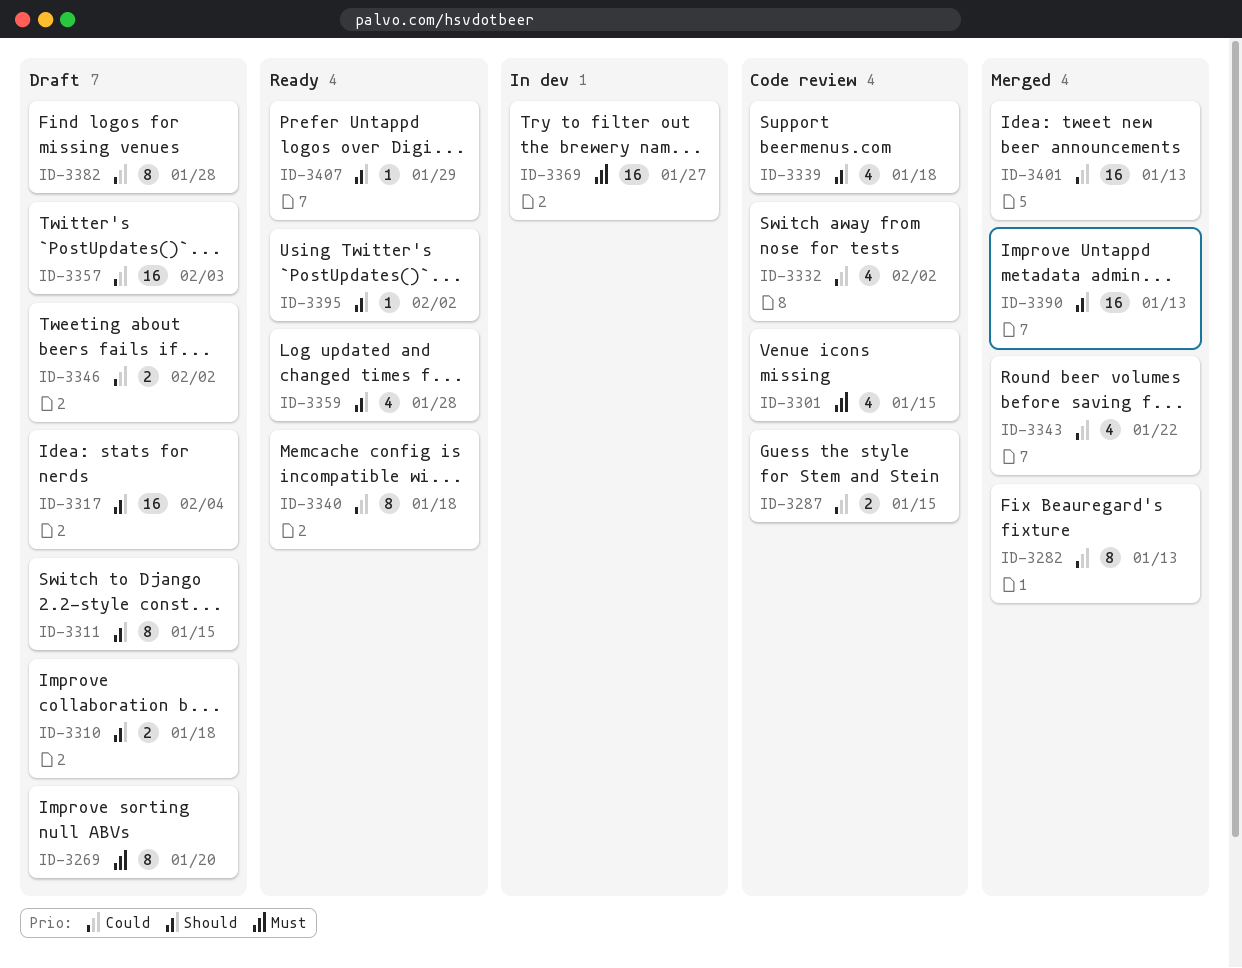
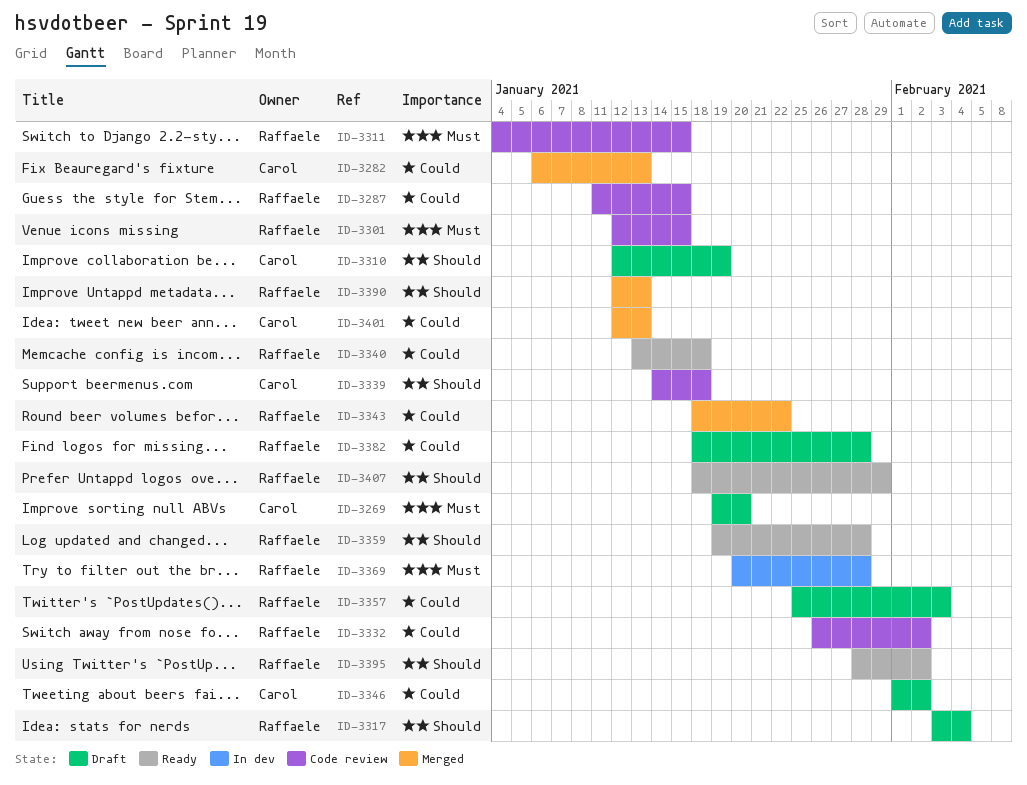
ID-3310, due: Jan 18 -> Jan 19
ID-3311, status: Draft -> Code review
ID-3311, priority: Should -> Must
ID-3369, due: Jan 27 -> Jan 28

